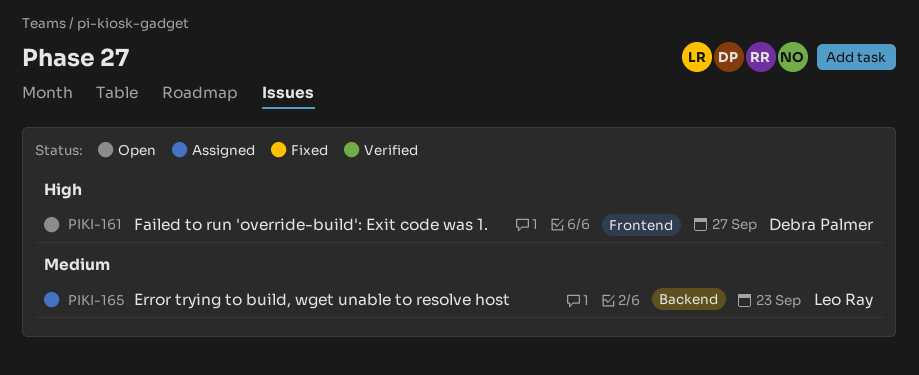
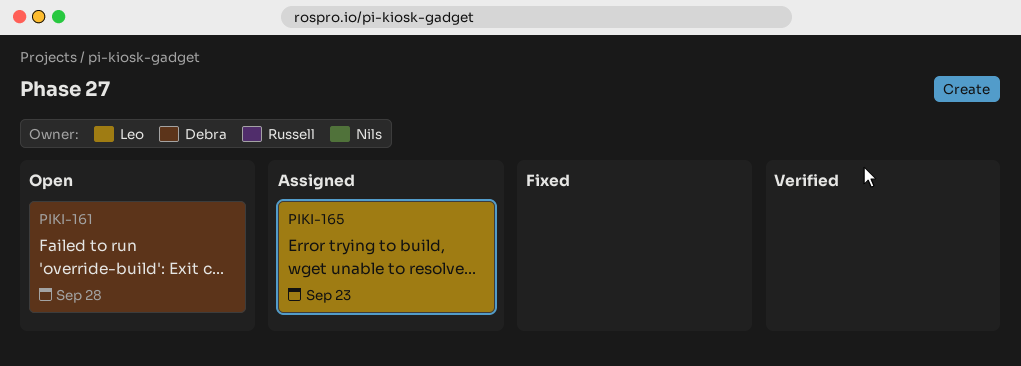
PIKI-161, due: Sep 27 -> Sep 28

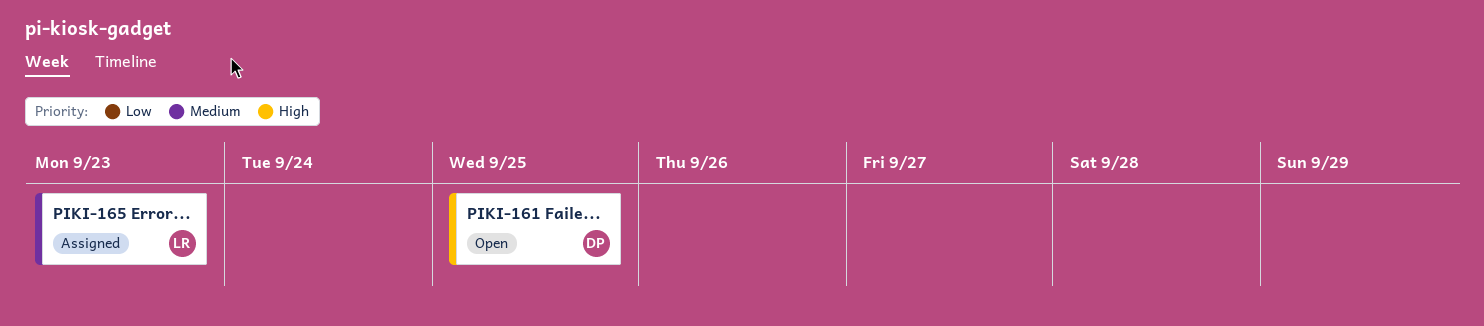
PIKI-161, due: Sep 28 -> Sep 25

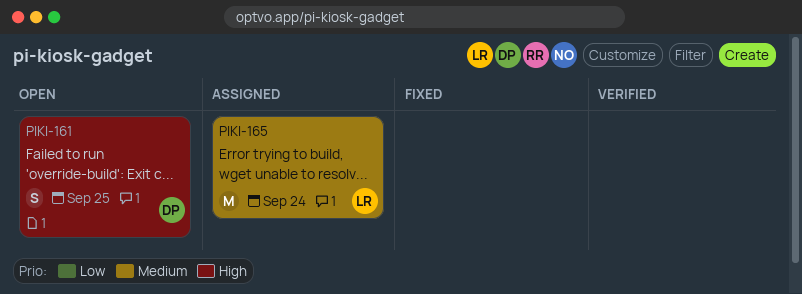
PIKI-165, due: Sep 23 -> Sep 24

